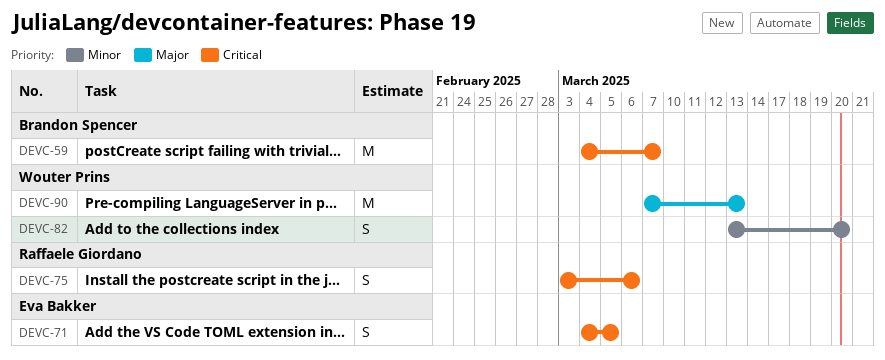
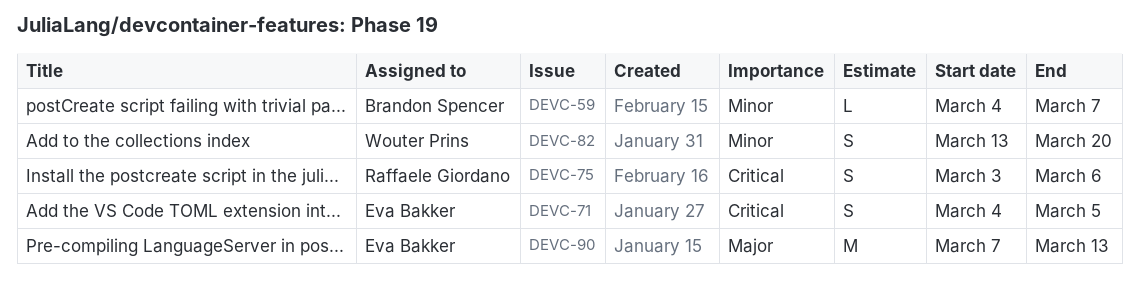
DEVC-59, priority: Critical -> Minor
DEVC-59, estimate: M -> L
DEVC-90, owner: Wouter Prins -> Eva Bakker

